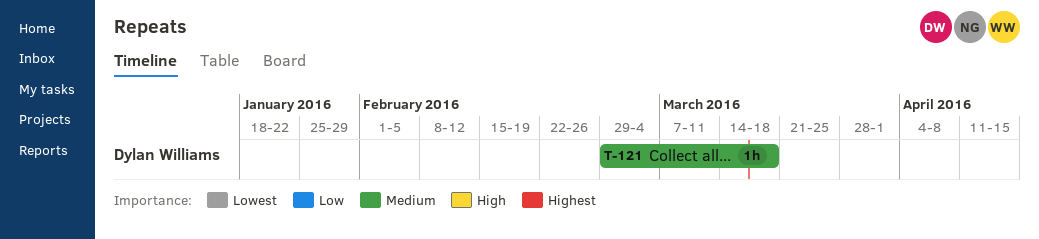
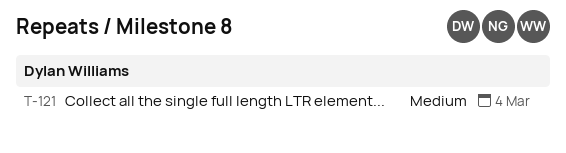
T-121, due: Mar 18 -> Mar 4

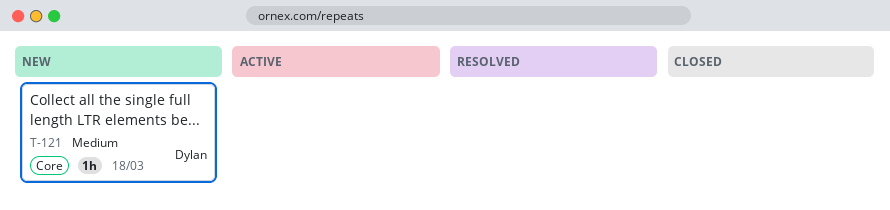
T-121, due: Mar 4 -> Mar 18

